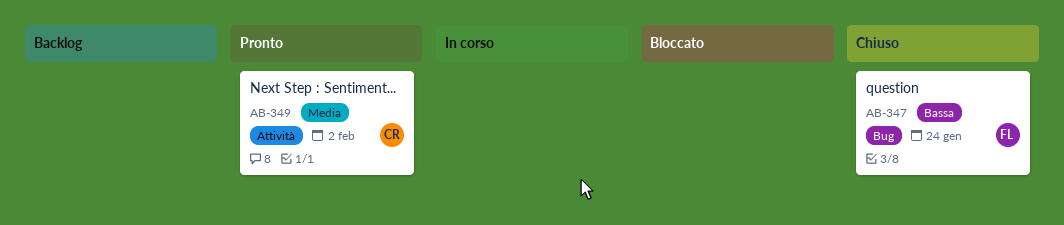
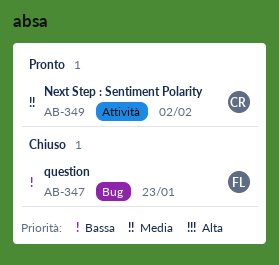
AB-347, due: Jan 24 -> Jan 23

